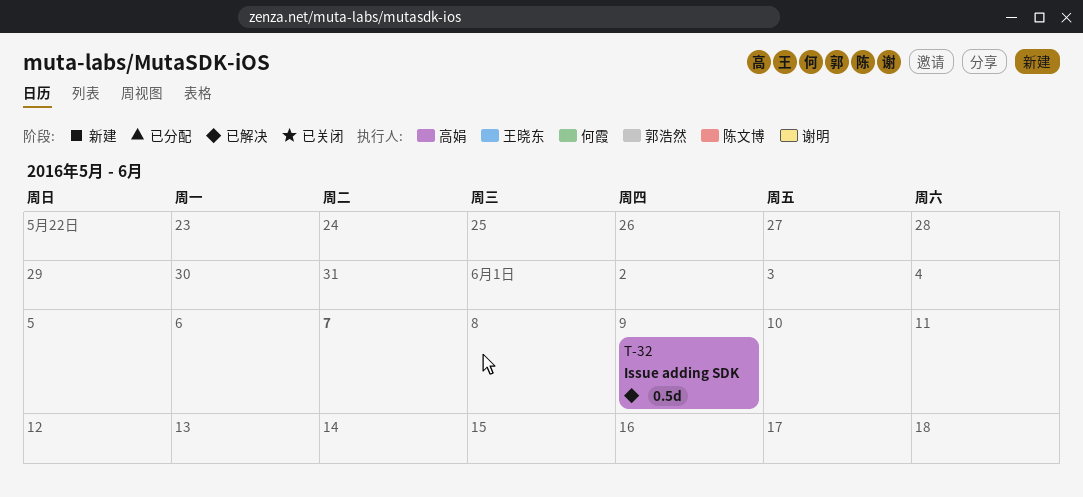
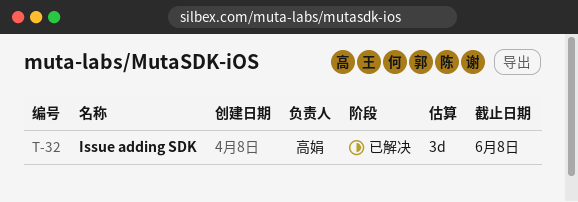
T-32, estimate: 0.5d -> 3d
T-32, due: Jun 9 -> Jun 8

